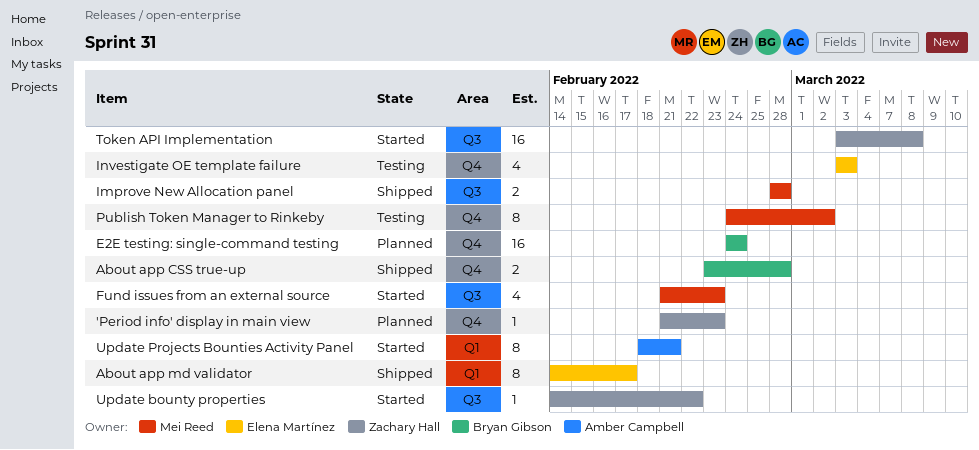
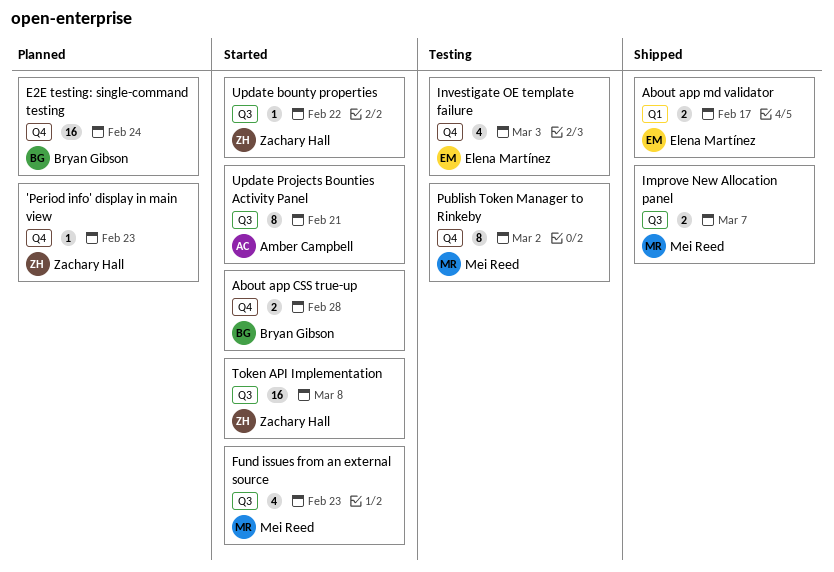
About app CSS true-up, status: Shipped -> Started
About app md validator, estimate: 8 -> 2
Improve New Allocation panel, due: Feb 28 -> Mar 7
Update Projects Bounties Activity Panel, label: Q1 -> Q3

